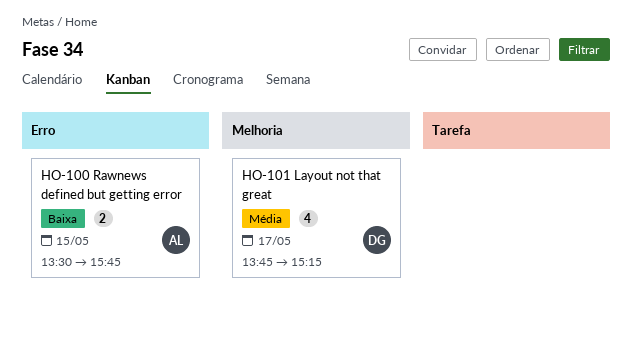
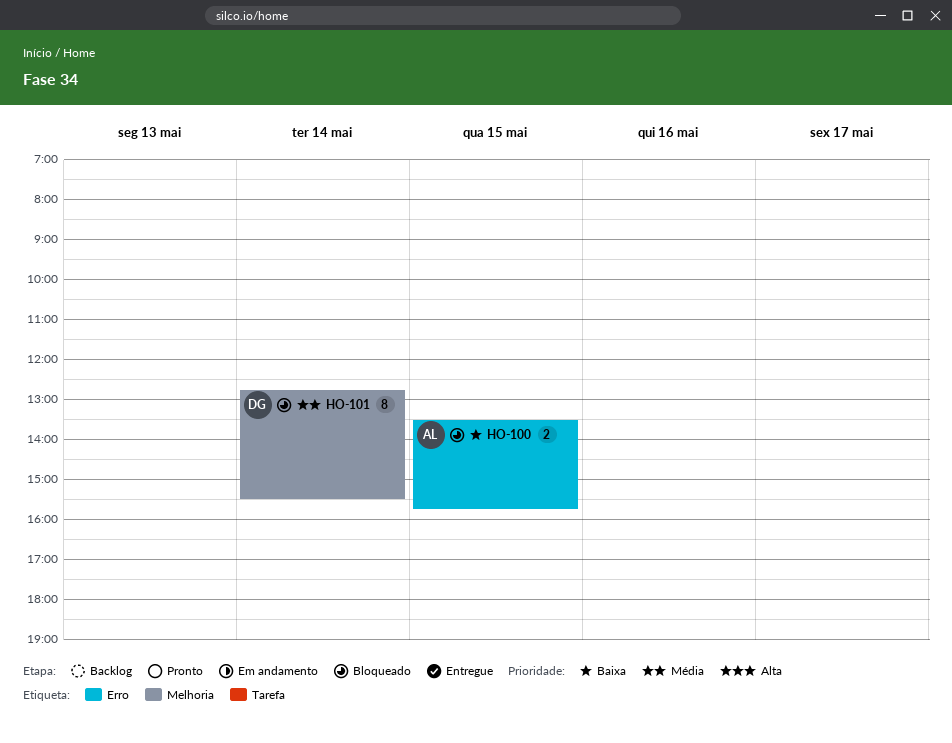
HO-101, estimate: 4 -> 8
HO-101, day: May 17 -> May 14
HO-101, begins: 13:45 -> 12:45
HO-101, ends: 15:15 -> 15:30

